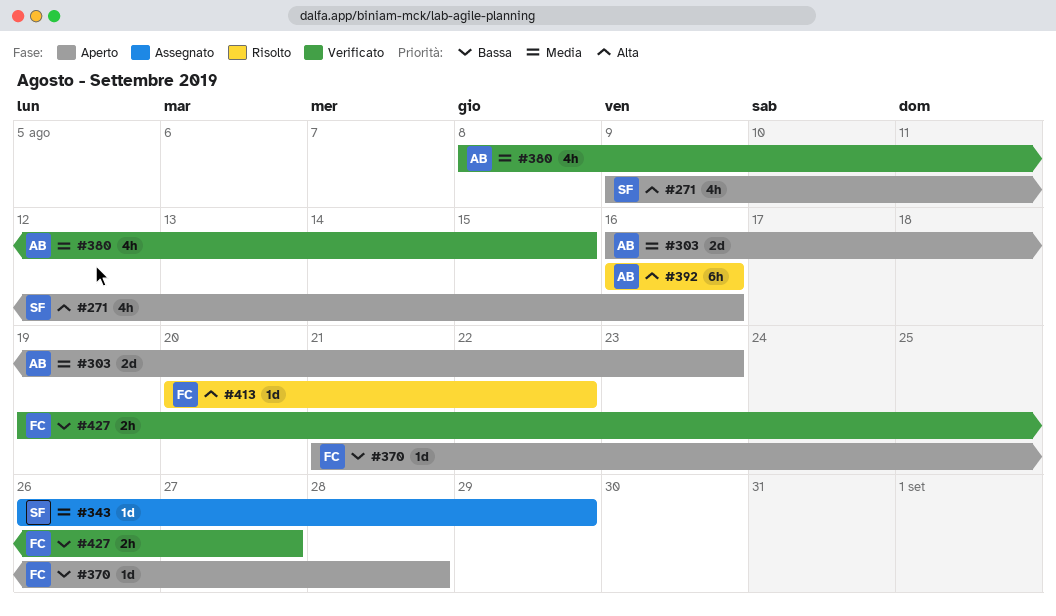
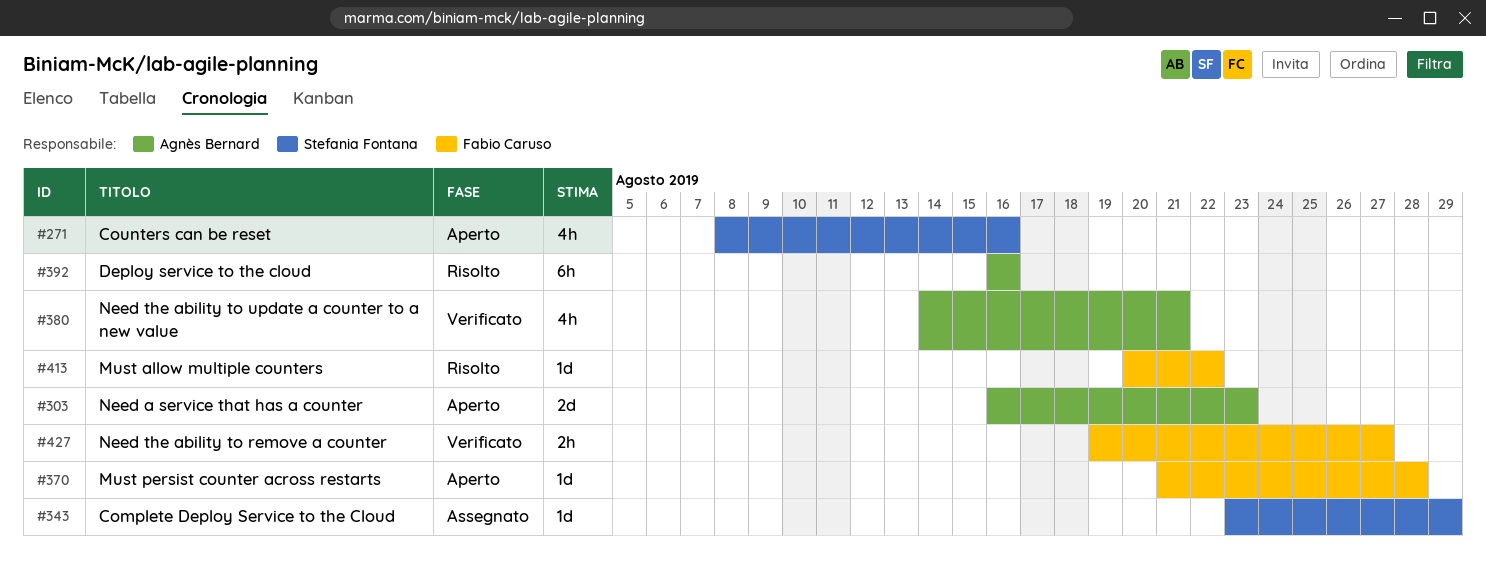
#271, start: Aug 9 -> Aug 8
#343, start: Aug 26 -> Aug 23
#380, start: Aug 8 -> Aug 14
#380, due: Aug 15 -> Aug 21

